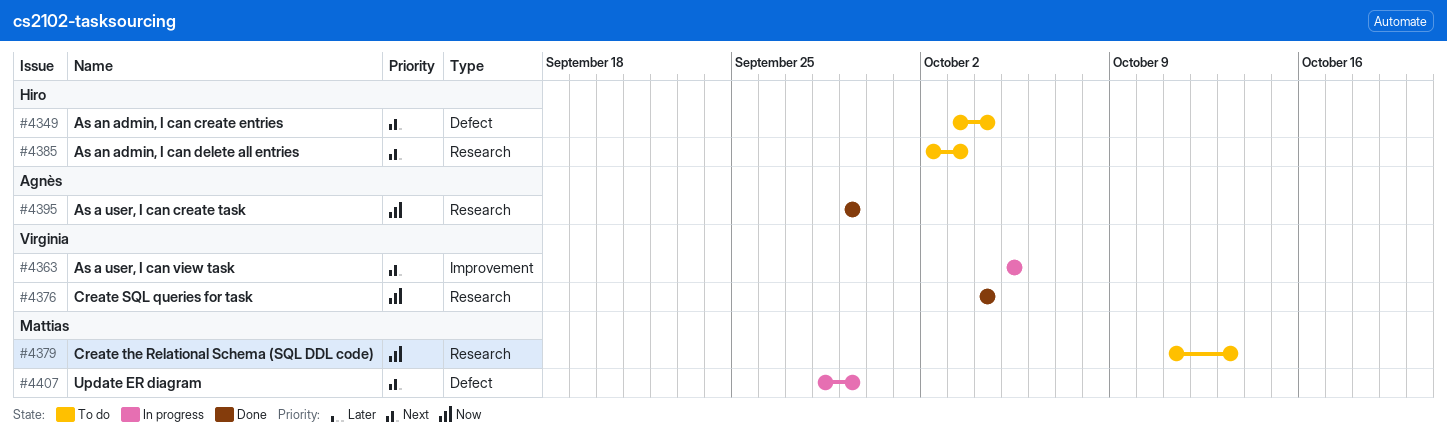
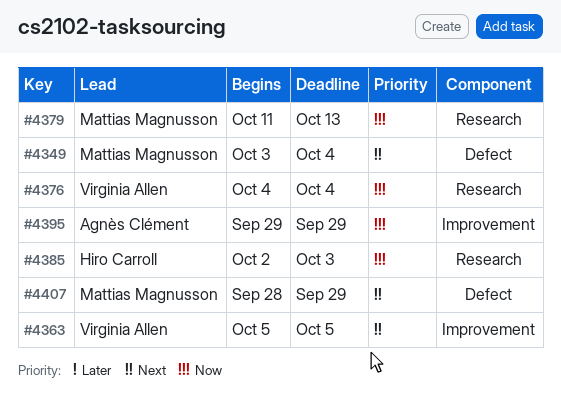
#4349, owner: Hiro Carroll -> Mattias Magnusson
#4385, priority: Next -> Now
#4395, label: Research -> Improvement

